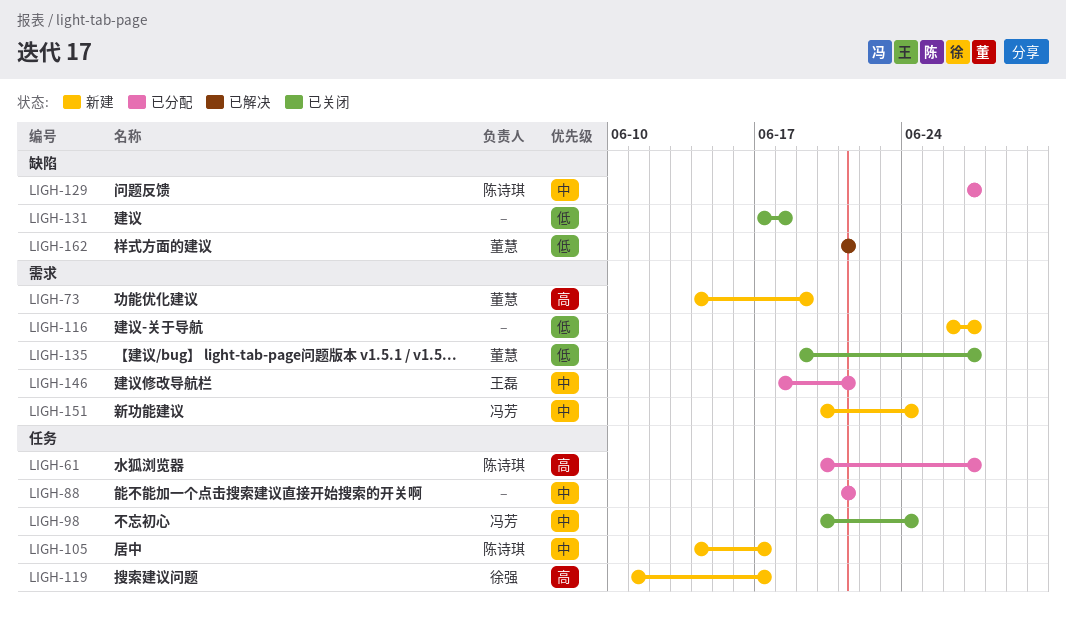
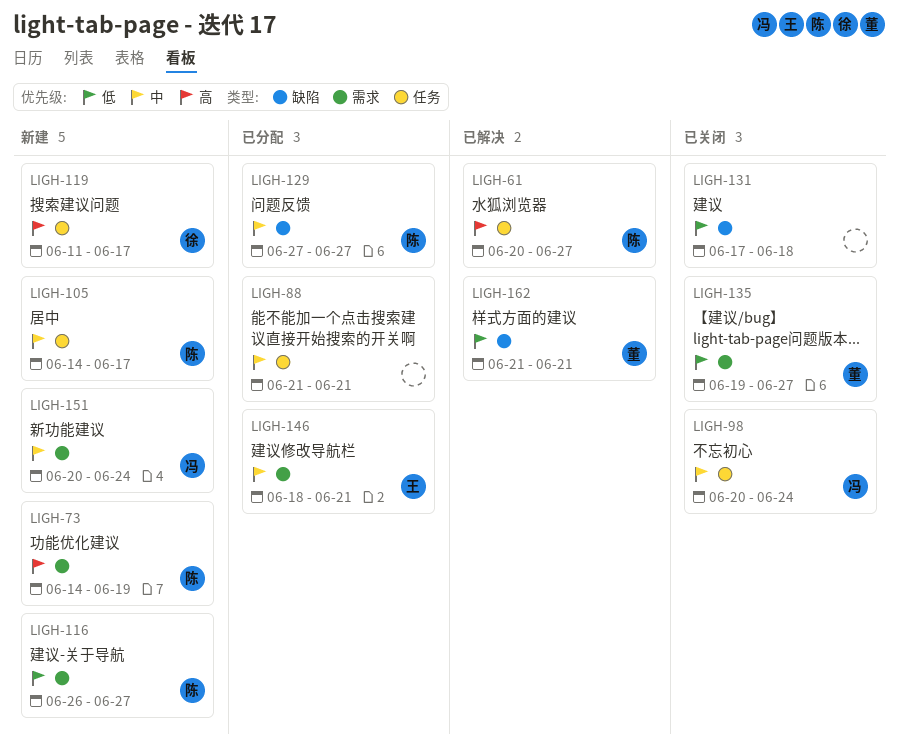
LIGH-61, status: 已分配 -> 已解决
LIGH-73, owner: 董慧 -> 陈诗琪
LIGH-116, owner: none -> 陈诗琪

